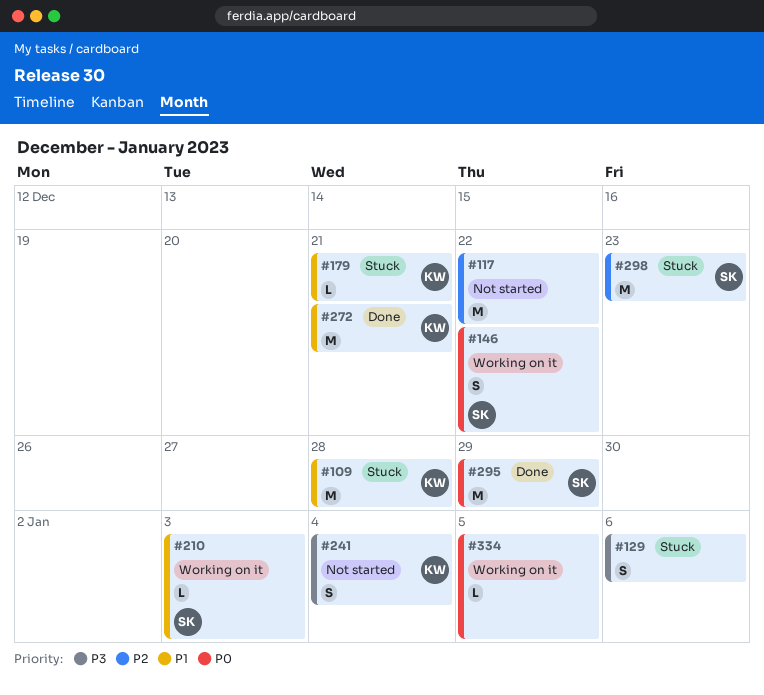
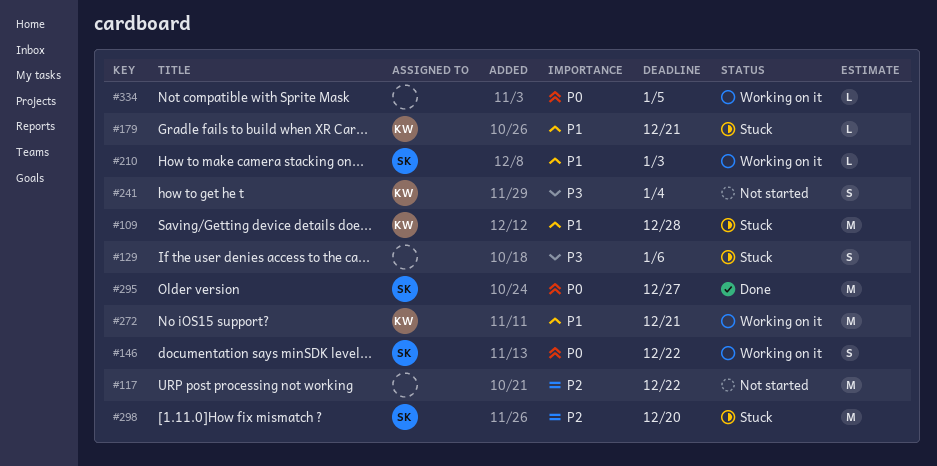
#272, status: Done -> Working on it
#295, due: Dec 29 -> Dec 27
#298, due: Dec 23 -> Dec 20

